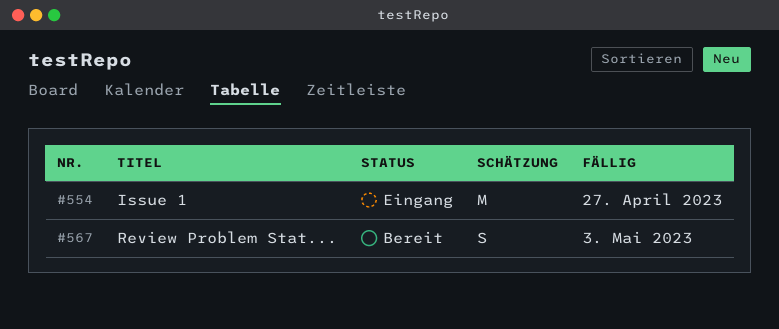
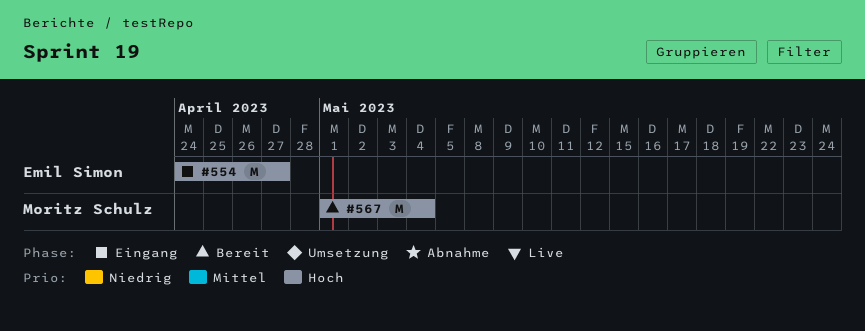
#567, estimate: S -> M
#567, due: May 3 -> May 4

